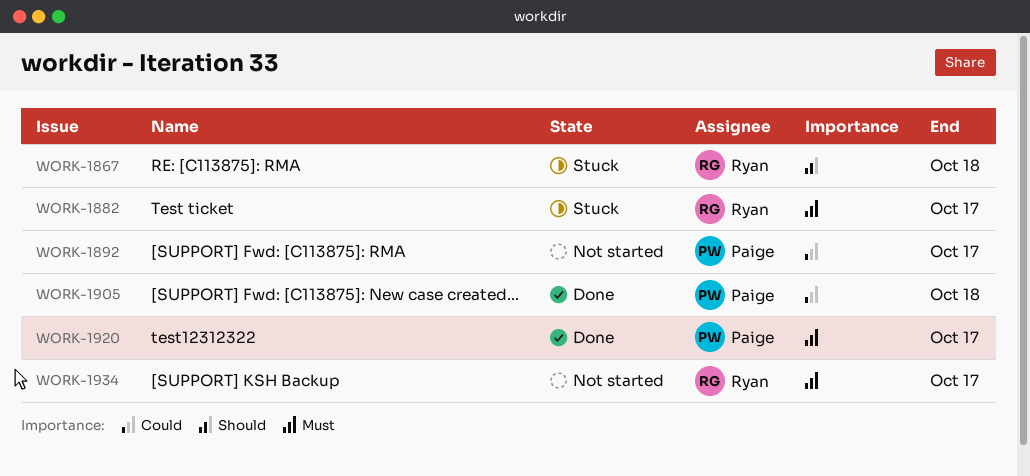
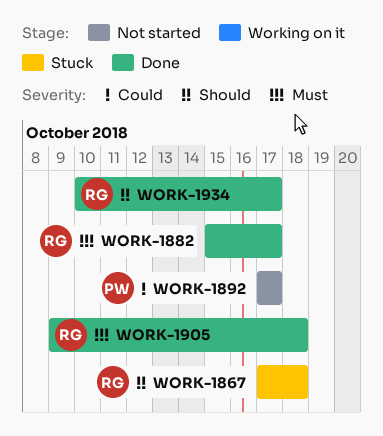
WORK-1882, status: Stuck -> Done
WORK-1905, owner: Paige -> Ryan
WORK-1905, priority: Could -> Must
WORK-1920: present -> none
WORK-1934, status: Not started -> Done
WORK-1934, priority: Must -> Should

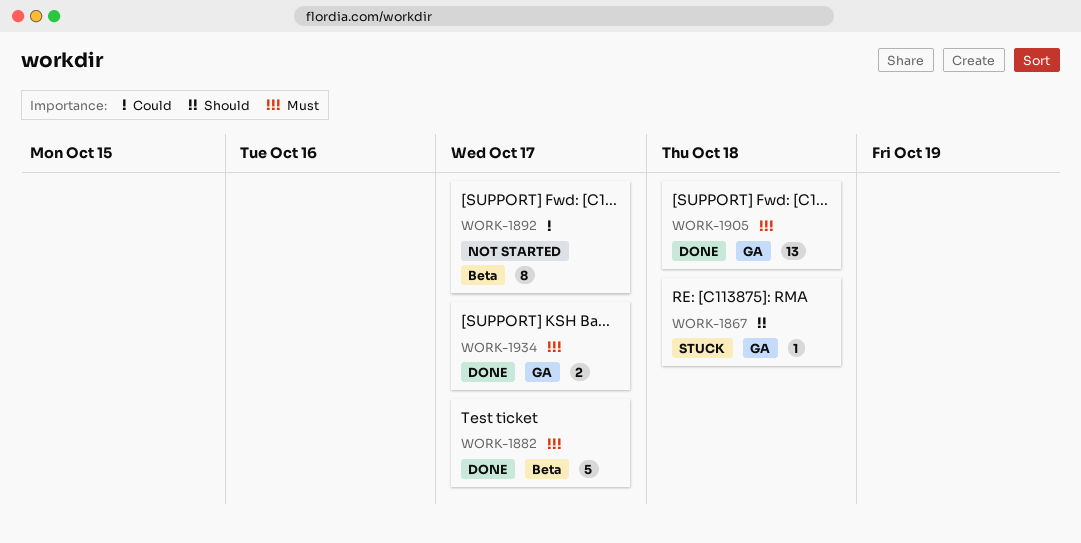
WORK-1934, priority: Should -> Must

